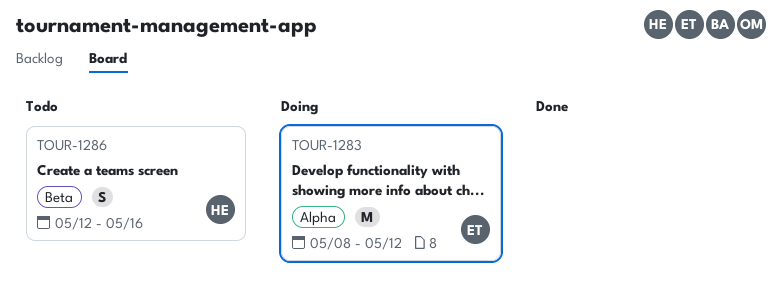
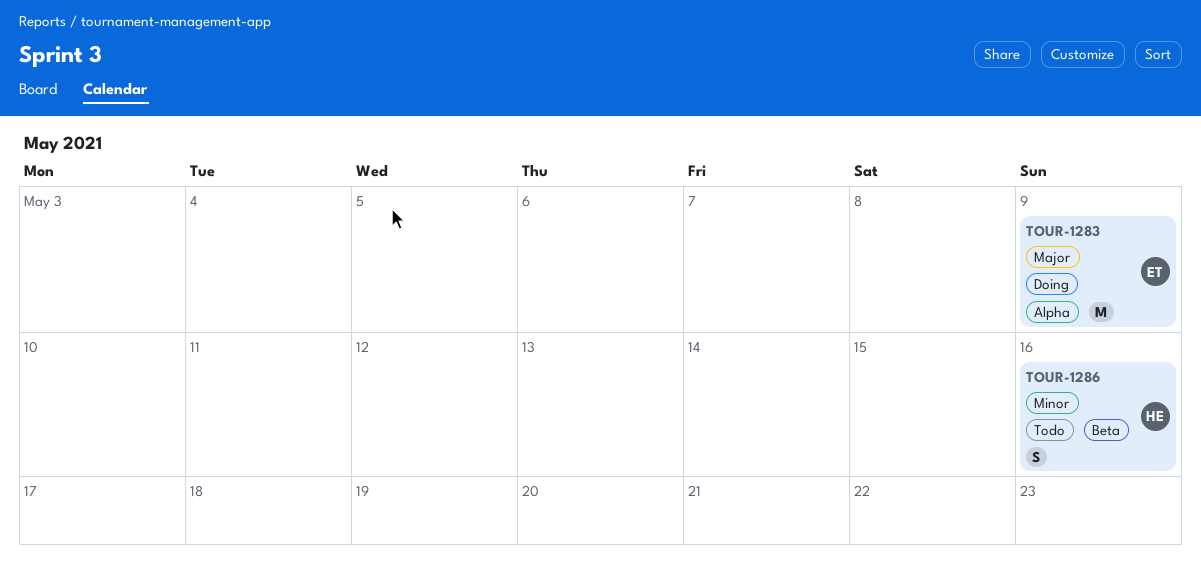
TOUR-1283, due: May 12 -> May 9

